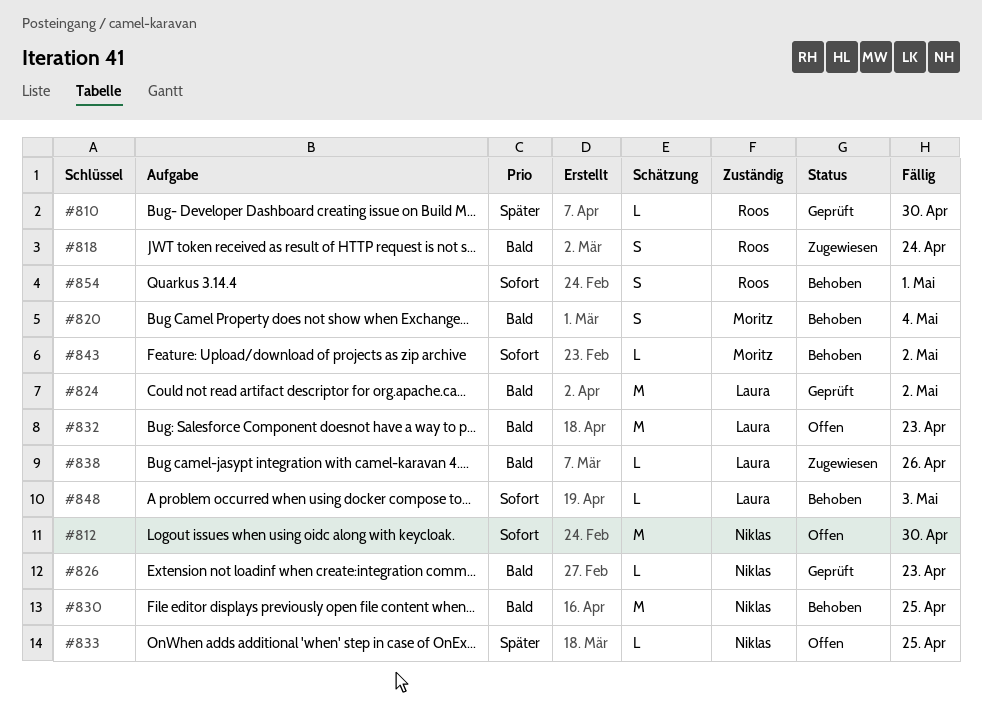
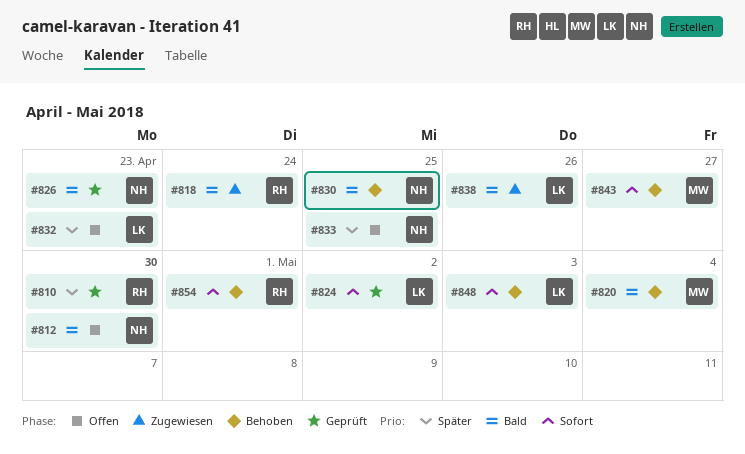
#812, priority: Sofort -> Bald
#824, priority: Bald -> Sofort
#832, priority: Bald -> Später
#843, due: May 2 -> Apr 27

